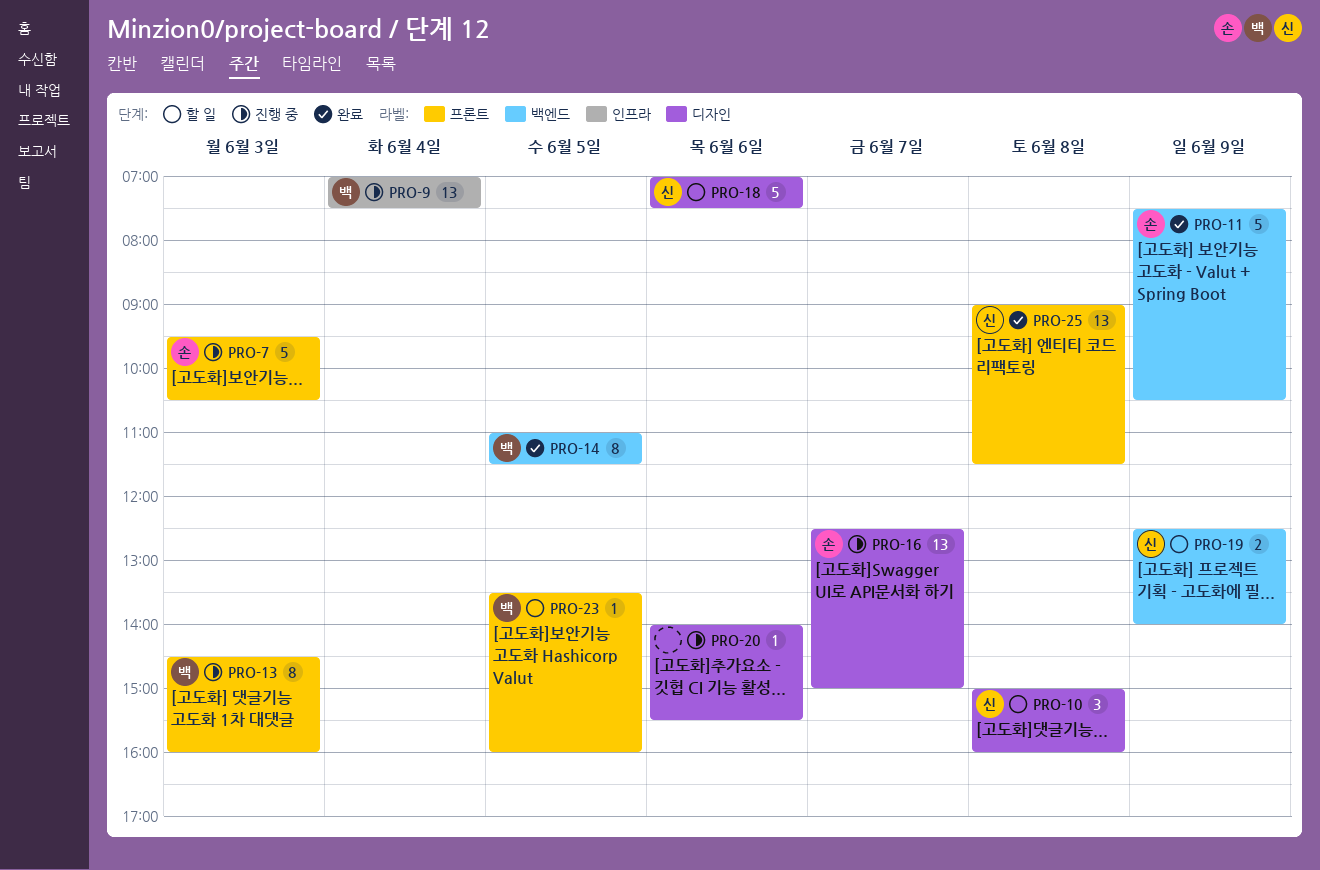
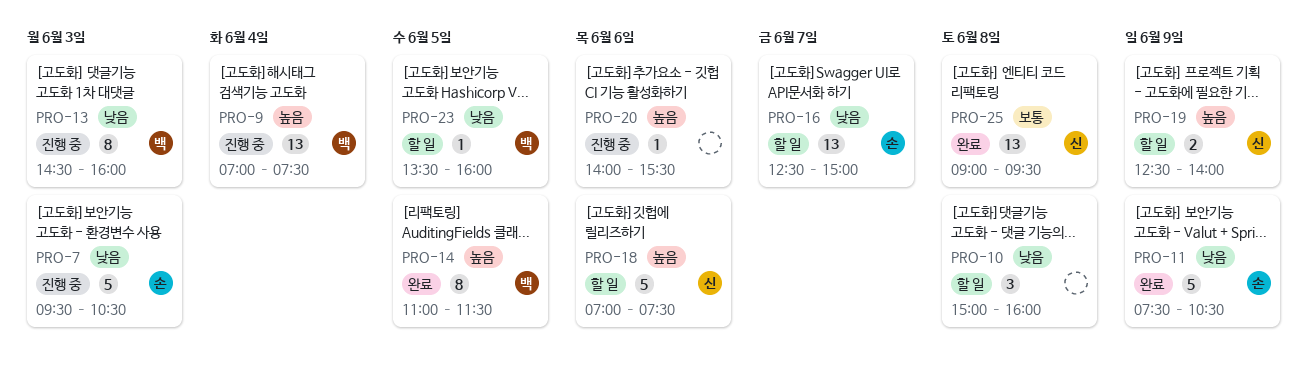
PRO-10, owner: 신 -> none
PRO-16, status: 진행 중 -> 할 일
PRO-25, ends: 11:30 -> 09:30

